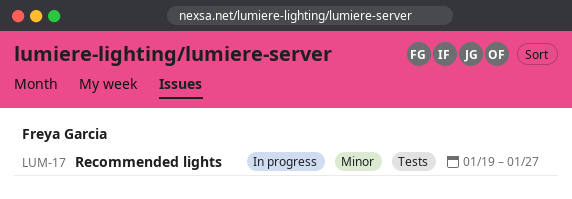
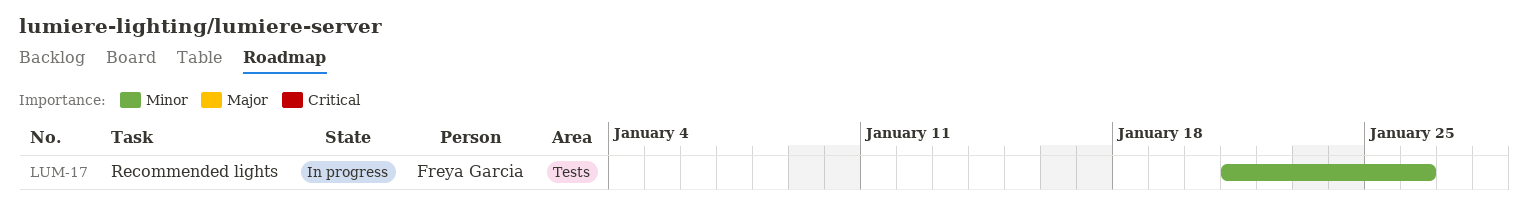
LUM-17, start: Jan 19 -> Jan 21
LUM-17, due: Jan 27 -> Jan 26

